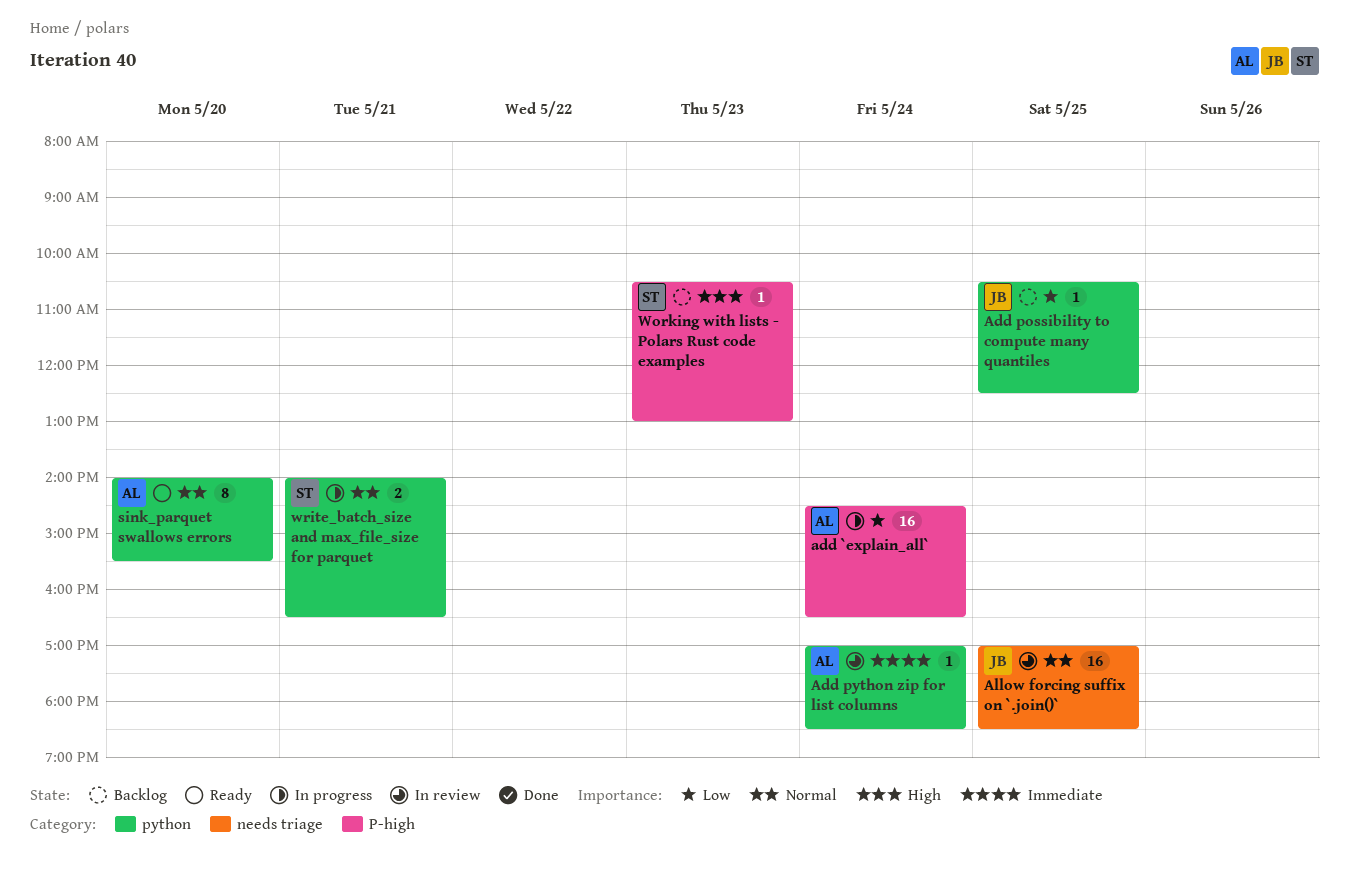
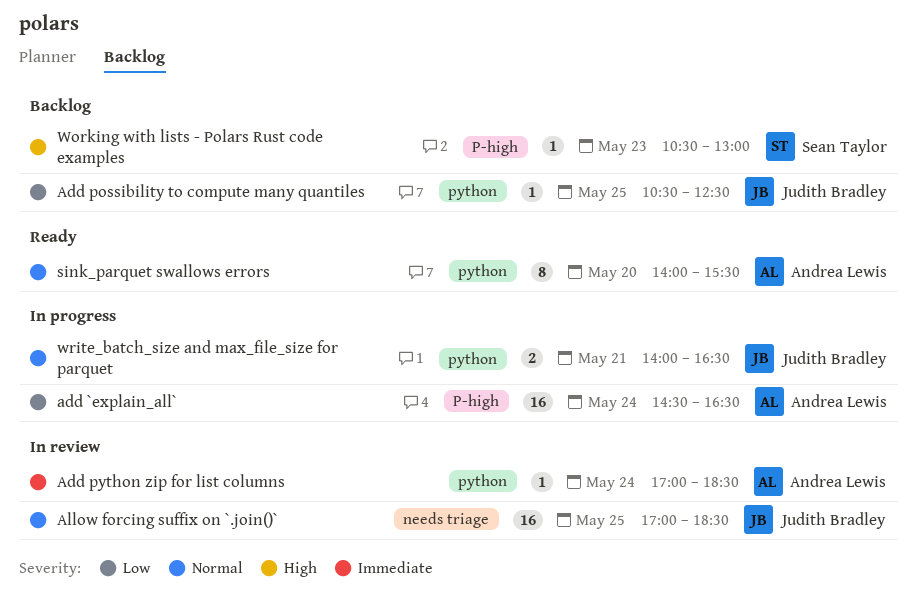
write_batch_size and max_file_size for parquet, owner: Sean Taylor -> Judith Bradley

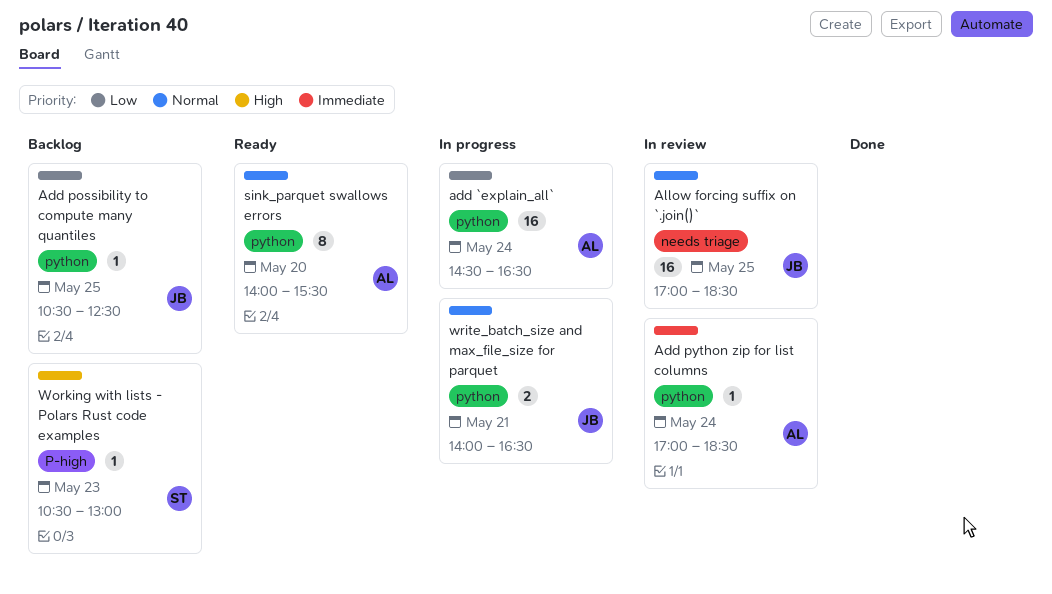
add `explain_all`, label: P-high -> python

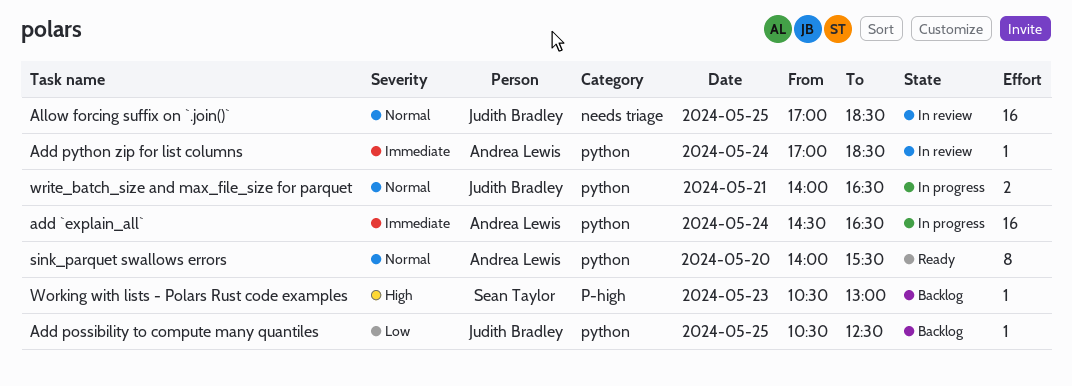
add `explain_all`, priority: Low -> Immediate

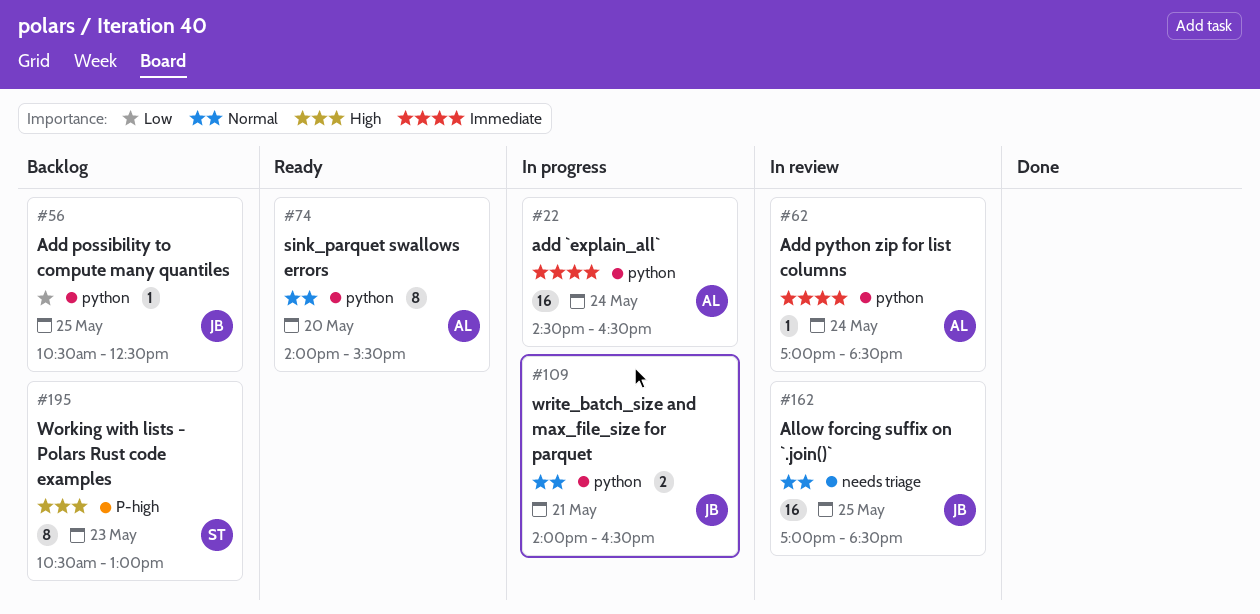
Working with lists - Polars Rust code examples, estimate: 1 -> 8

